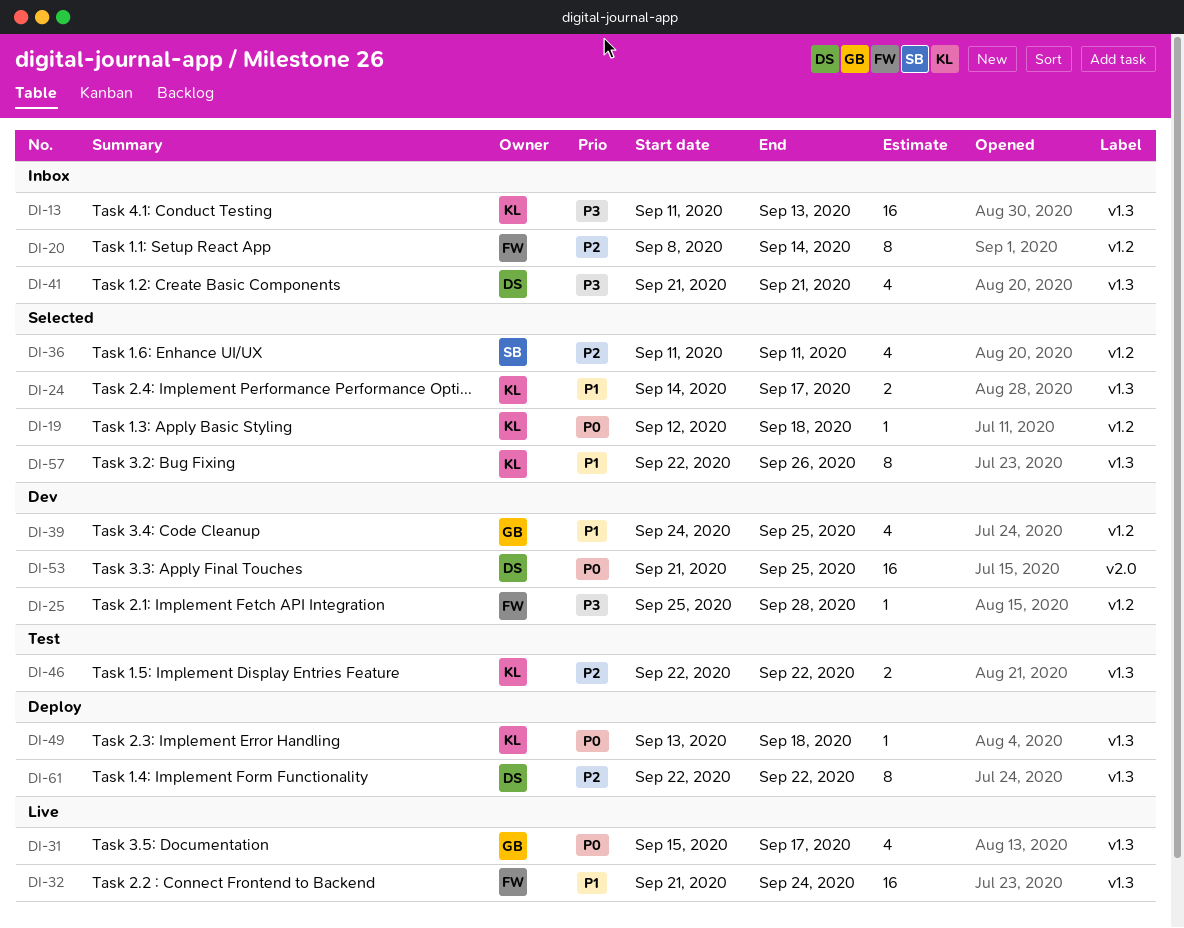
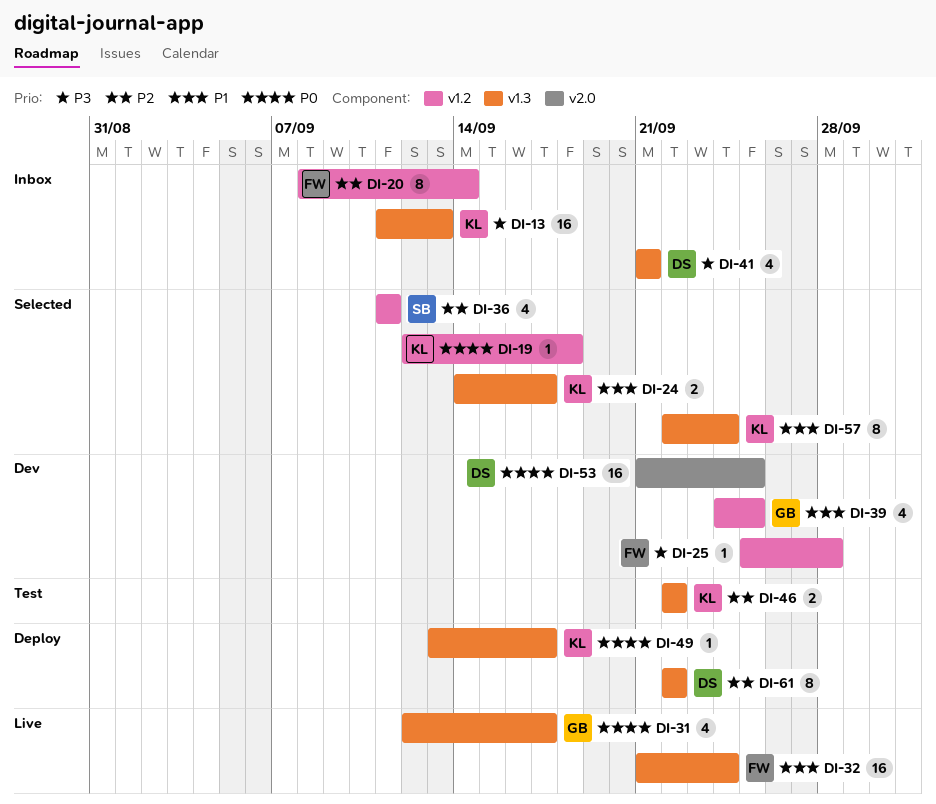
DI-31, start: Sep 15 -> Sep 12
DI-49, due: Sep 18 -> Sep 17
DI-57, due: Sep 26 -> Sep 24

